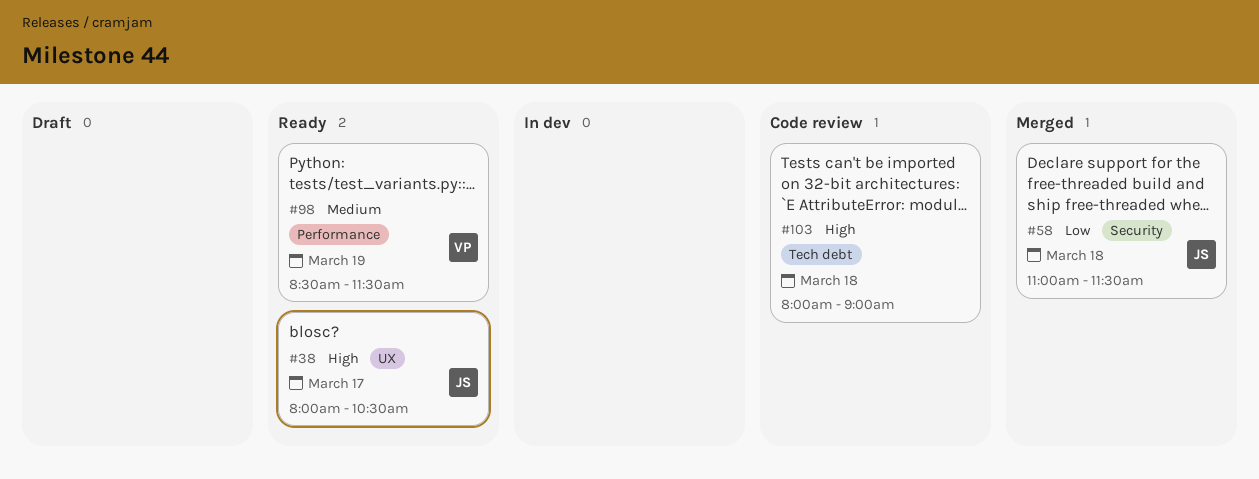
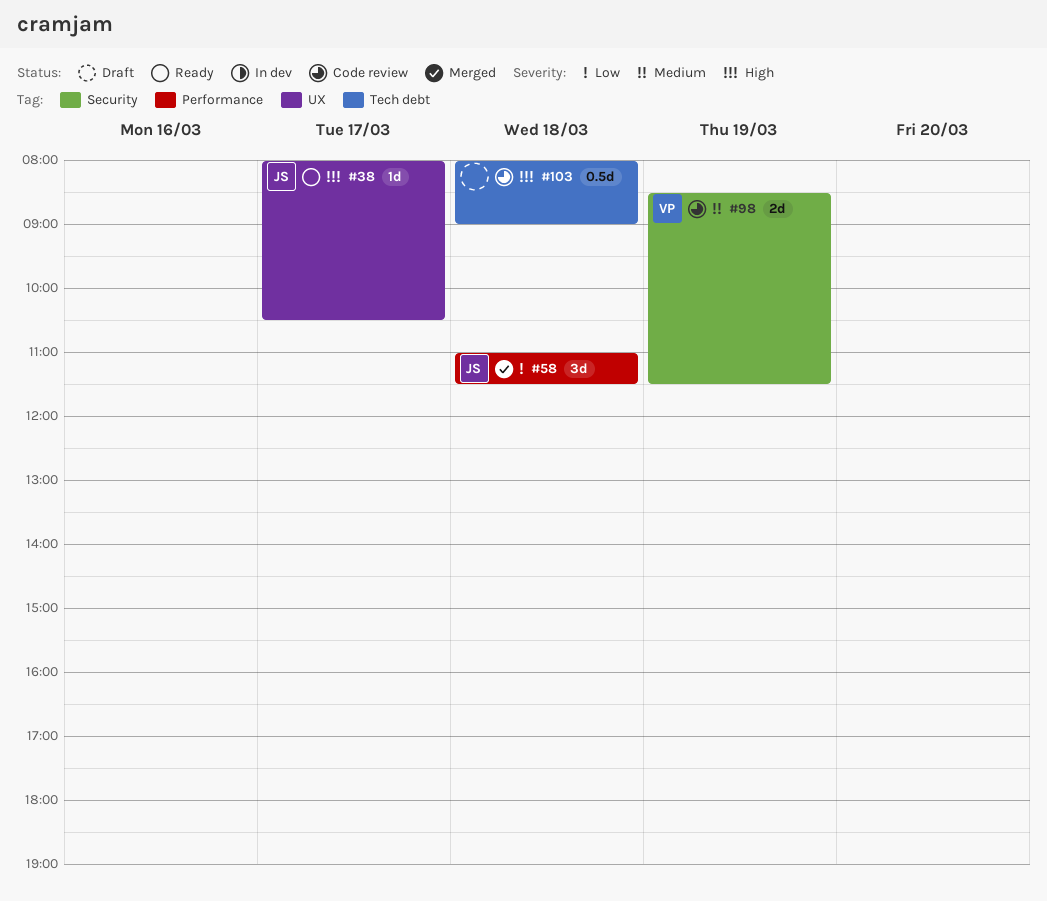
#58, label: Security -> Performance
#98, status: Ready -> Code review
#98, label: Performance -> Security

